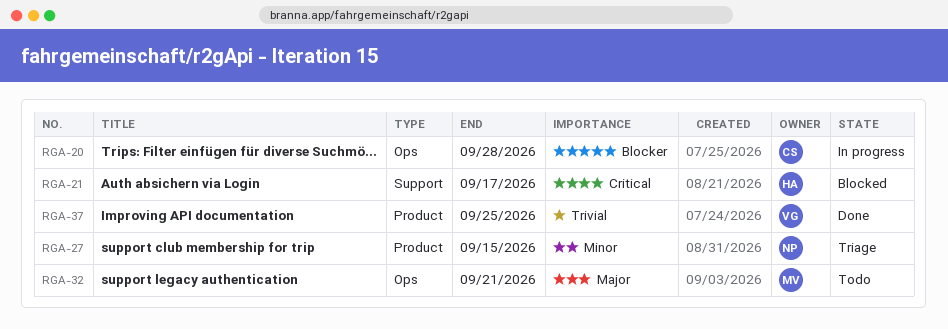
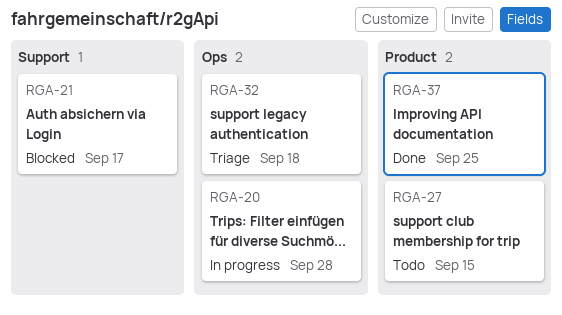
RGA-27, status: Triage -> Todo
RGA-32, status: Todo -> Triage
RGA-32, due: Sep 21 -> Sep 18

